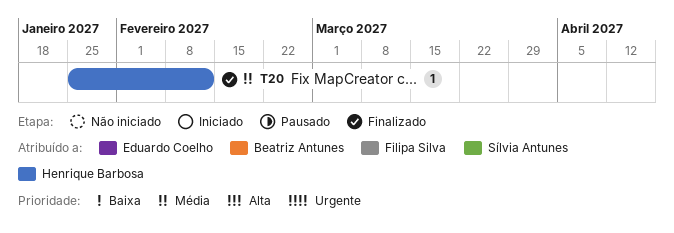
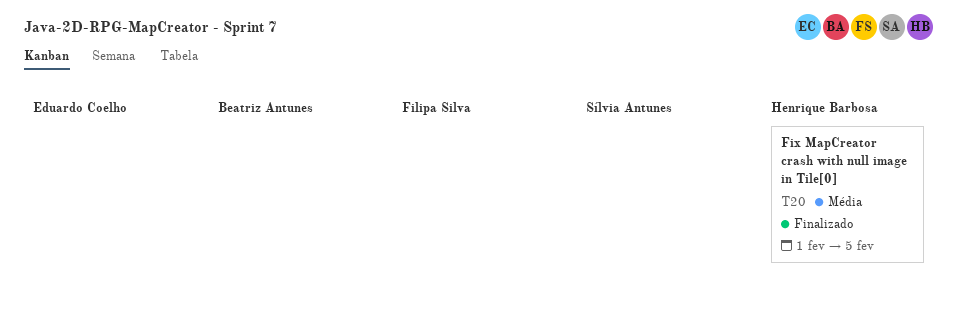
T20, start: Jan 25 -> Feb 1
T20, due: Feb 12 -> Feb 5

